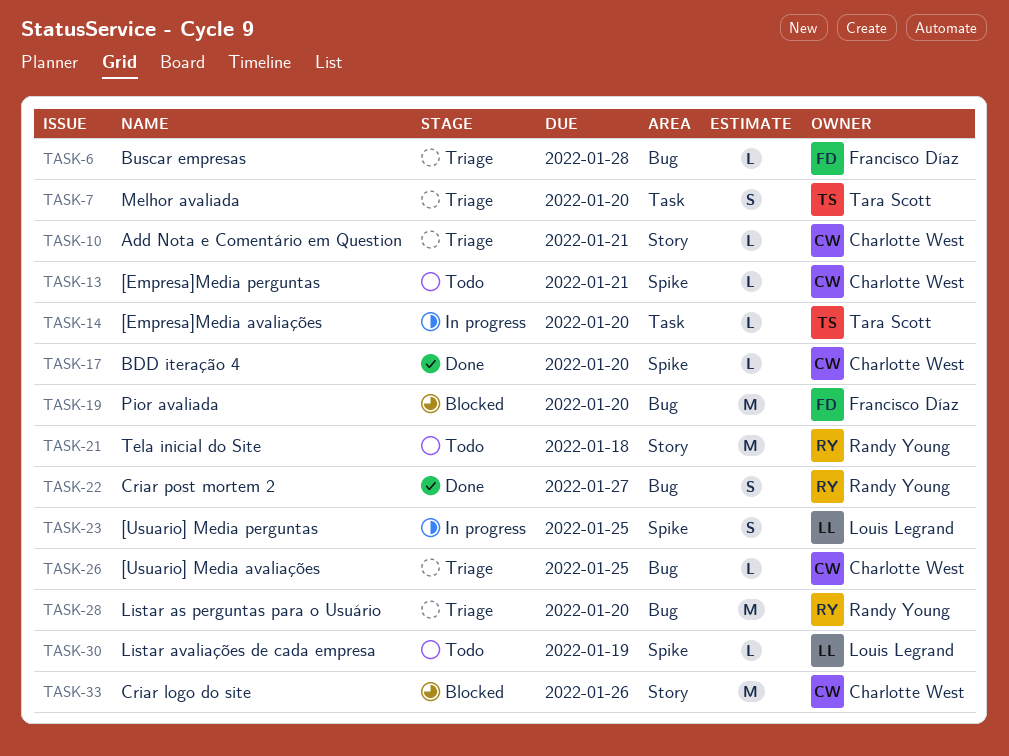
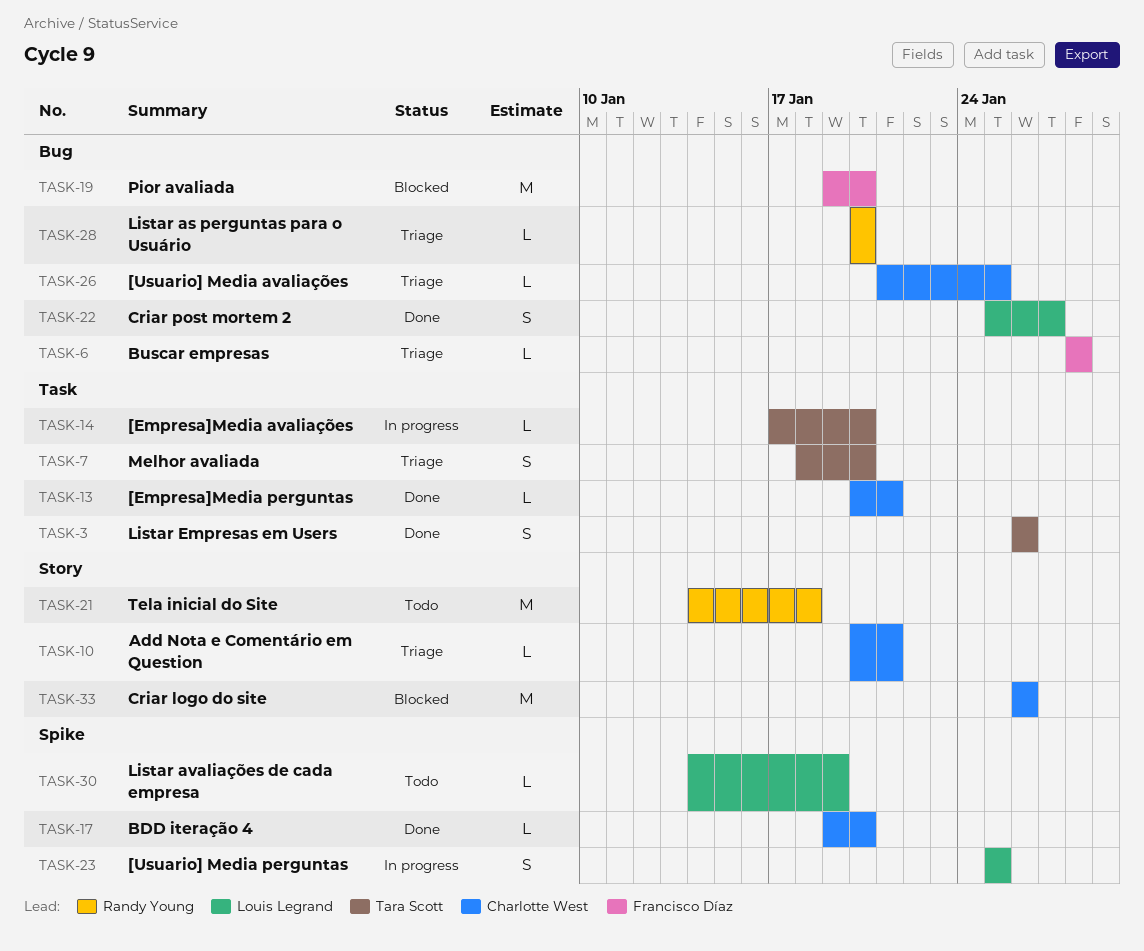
TASK-3: none -> present
TASK-13, status: Todo -> Done
TASK-13, label: Spike -> Task
TASK-22, owner: Randy Young -> Louis Legrand
TASK-28, estimate: M -> L

